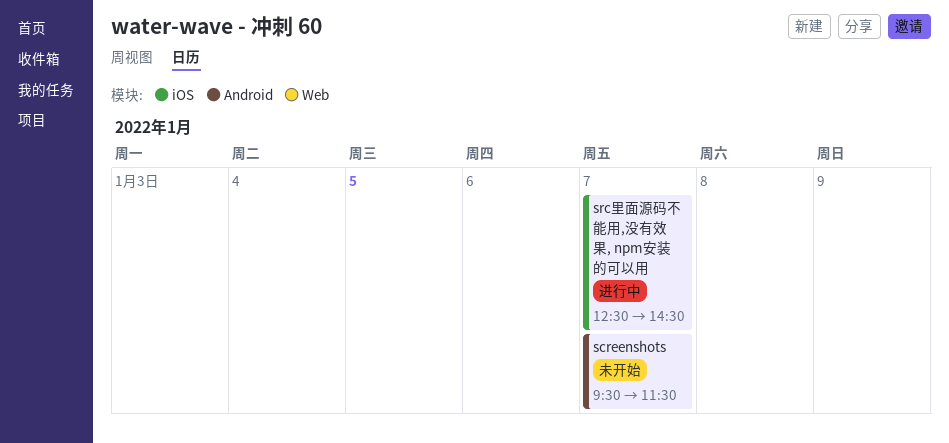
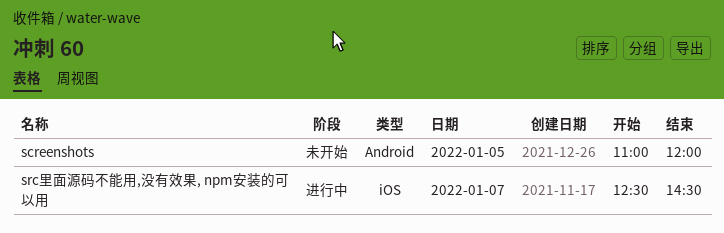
screenshots, day: Jan 7 -> Jan 5
screenshots, begins: 09:30 -> 11:00
screenshots, ends: 11:30 -> 12:00

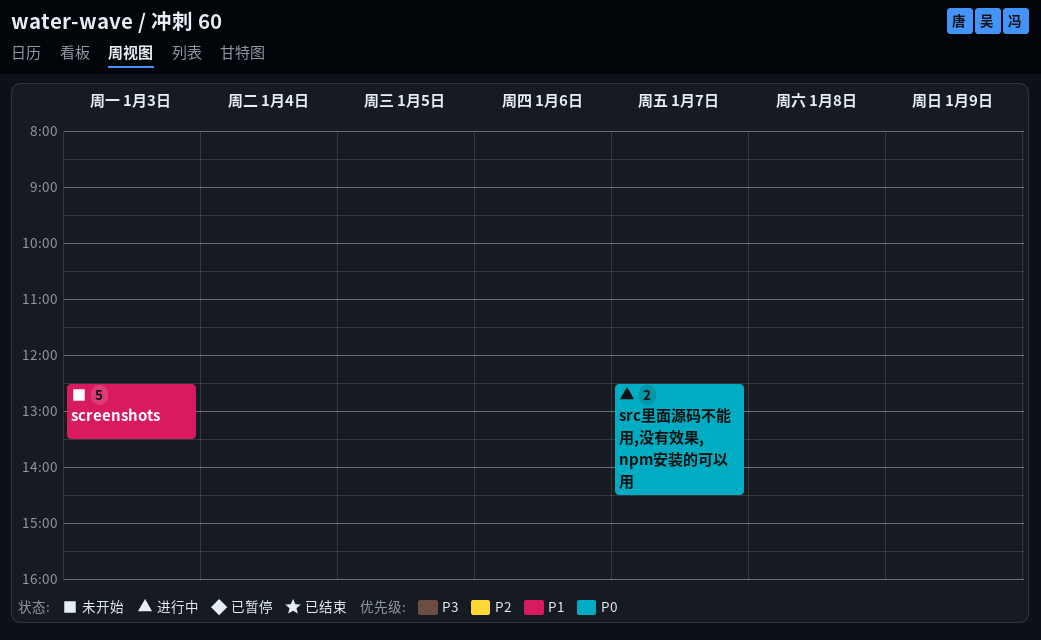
screenshots, day: Jan 5 -> Jan 3
screenshots, begins: 11:00 -> 12:30
screenshots, ends: 12:00 -> 13:30

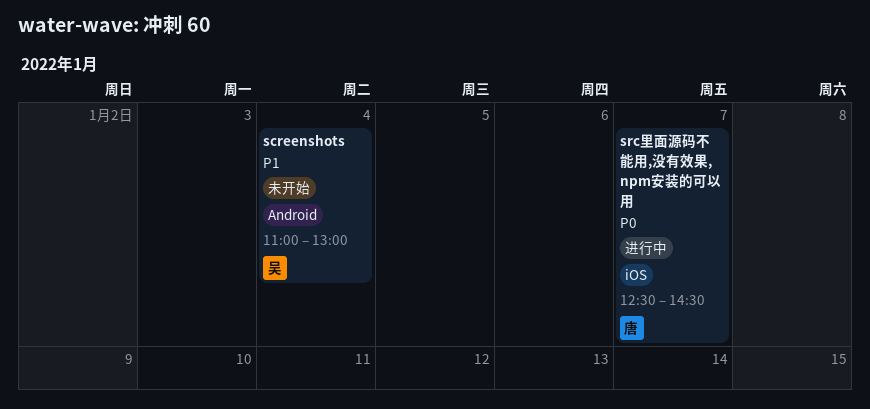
screenshots, day: Jan 3 -> Jan 4
screenshots, begins: 12:30 -> 11:00
screenshots, ends: 13:30 -> 13:00

